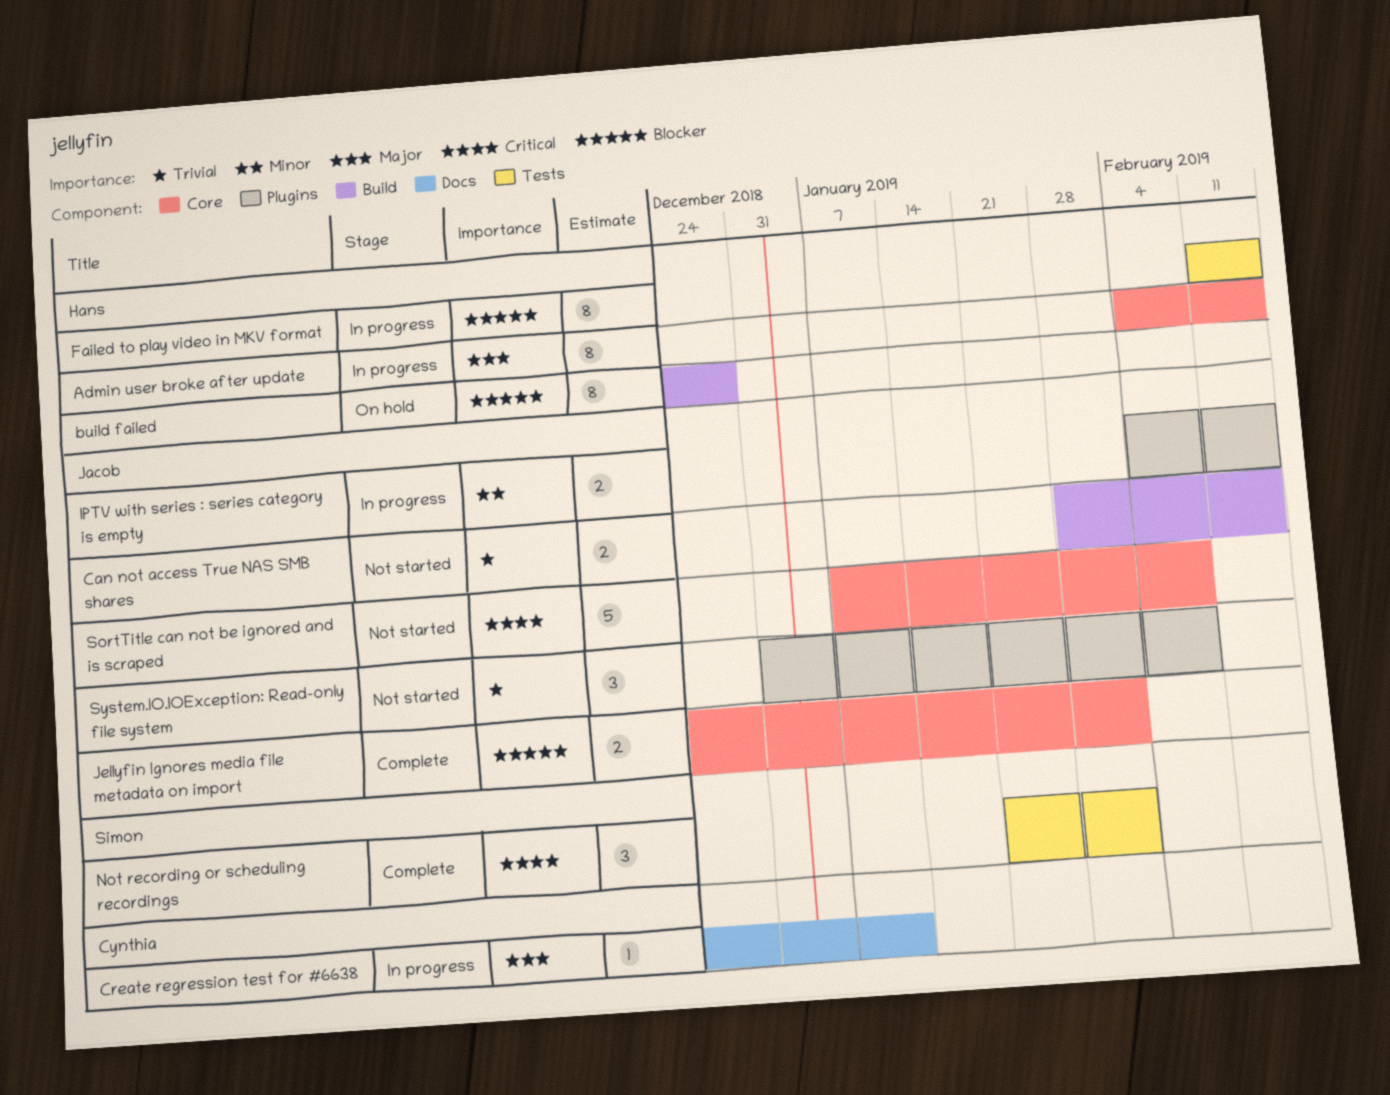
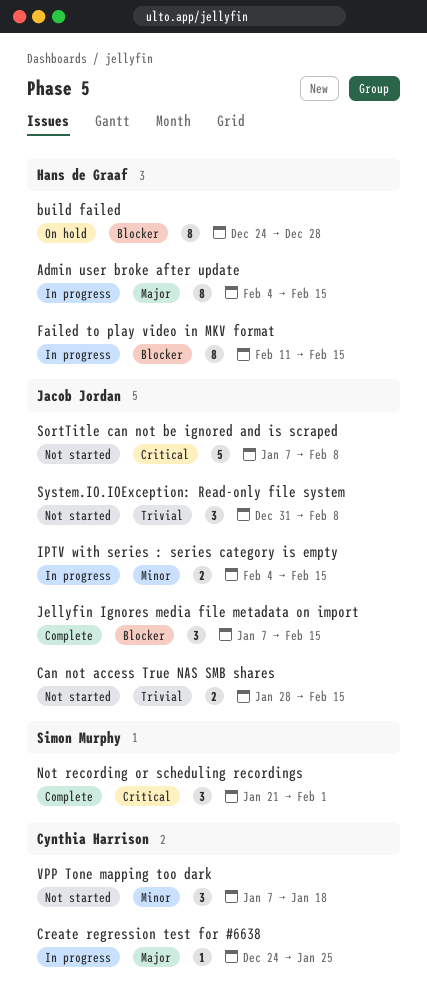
Create regression test for #6638, due: Jan 11 -> Jan 25
Jellyfin Ignores media file metadata on import, estimate: 2 -> 3
Jellyfin Ignores media file metadata on import, start: Dec 24 -> Jan 7
Jellyfin Ignores media file metadata on import, due: Feb 1 -> Feb 15
VPP Tone mapping too dark: none -> present

